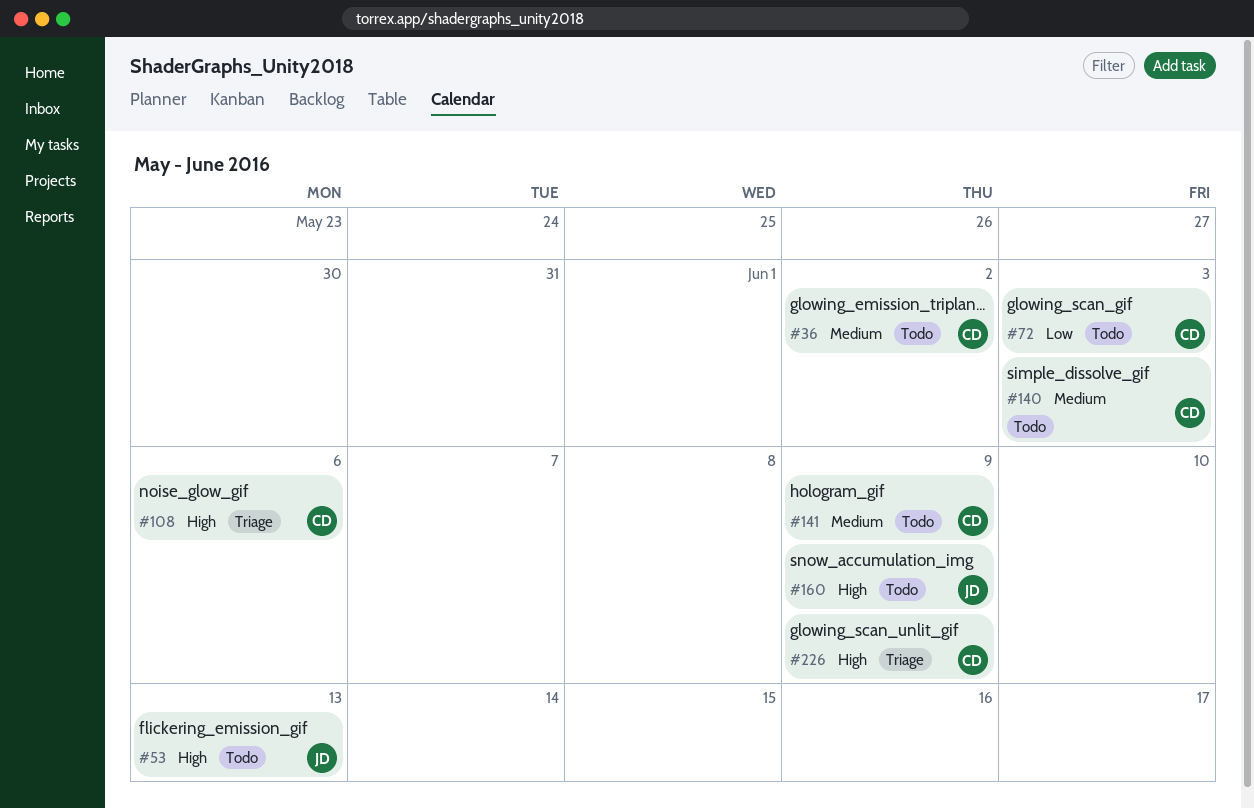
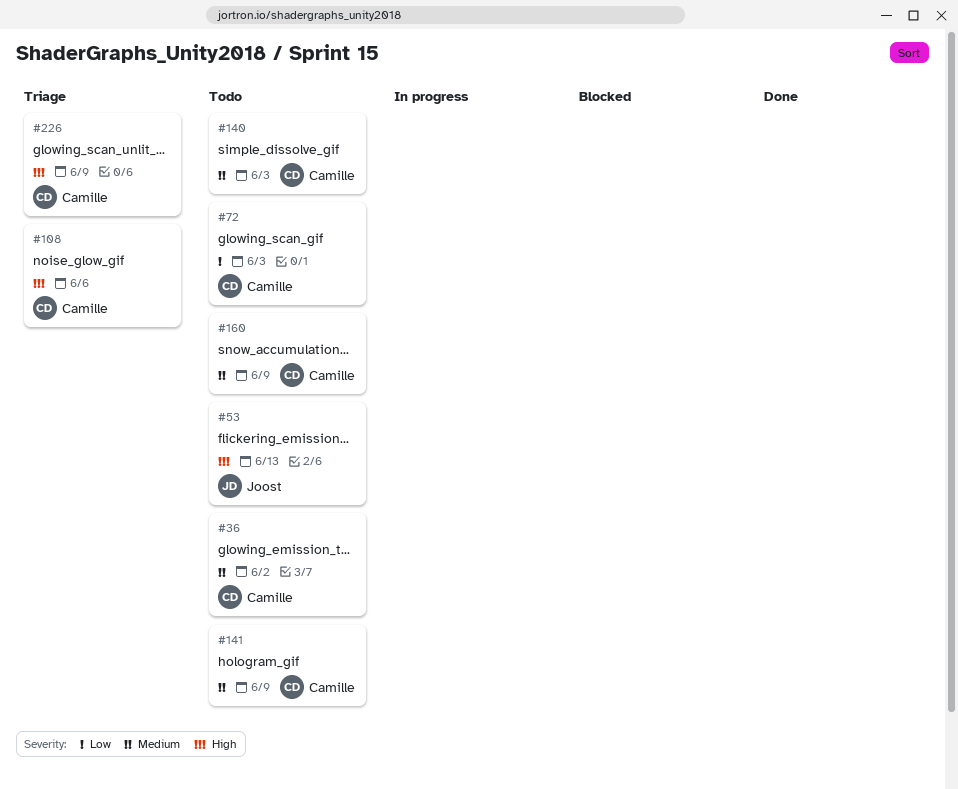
#160, owner: Joost -> Camille
#160, priority: High -> Medium

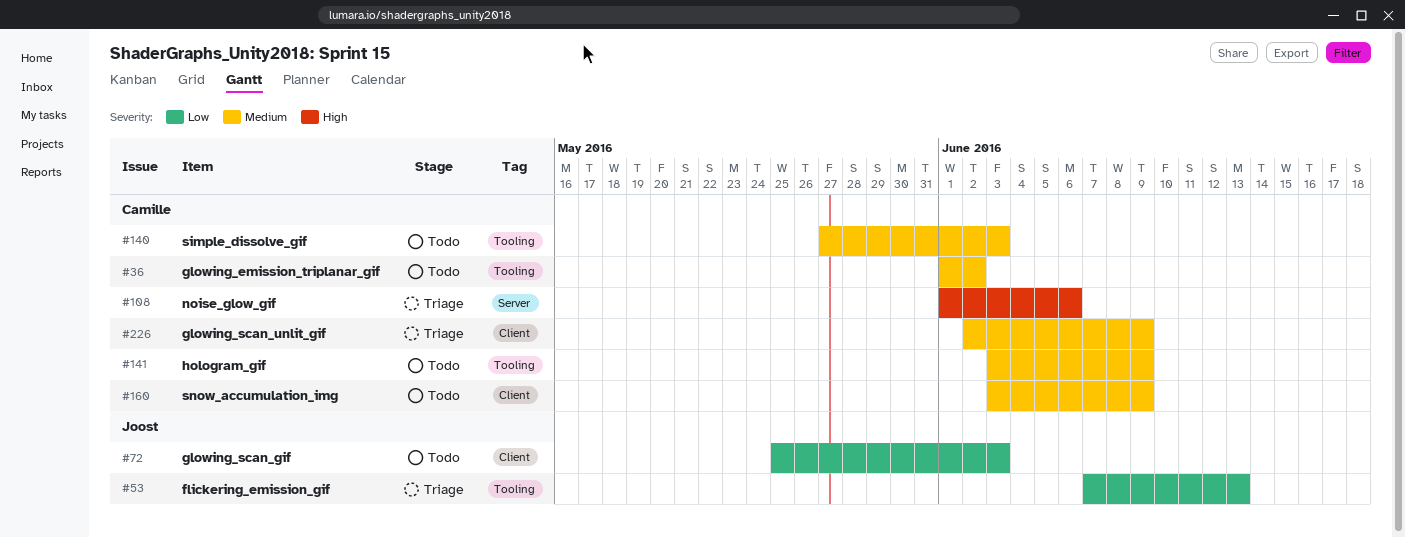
#53, status: Todo -> Triage
#53, priority: High -> Low
#72, owner: Camille -> Joost
#226, priority: High -> Medium

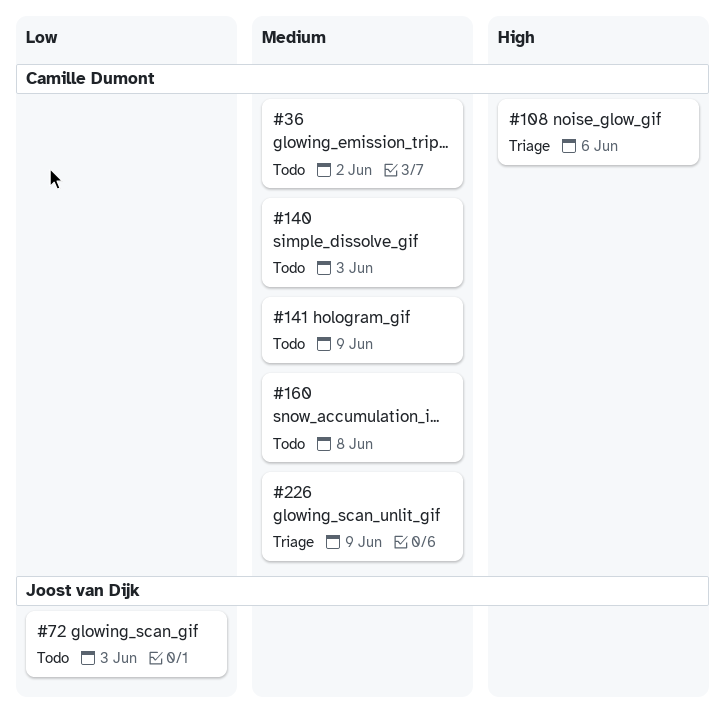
#53: present -> none
#160, due: Jun 9 -> Jun 8

